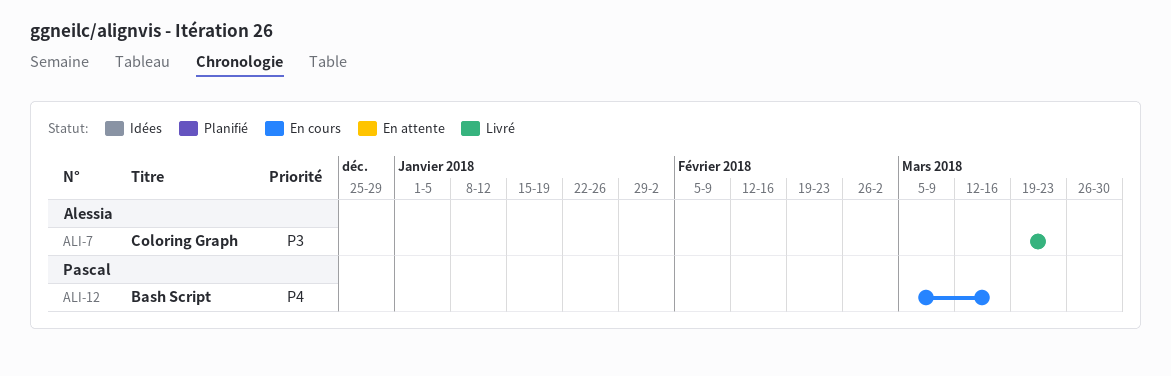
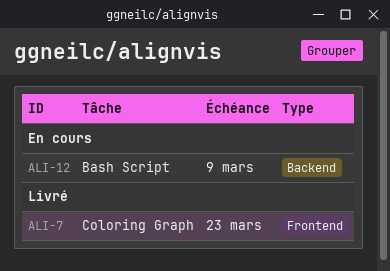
ALI-12, due: Mar 16 -> Mar 9

